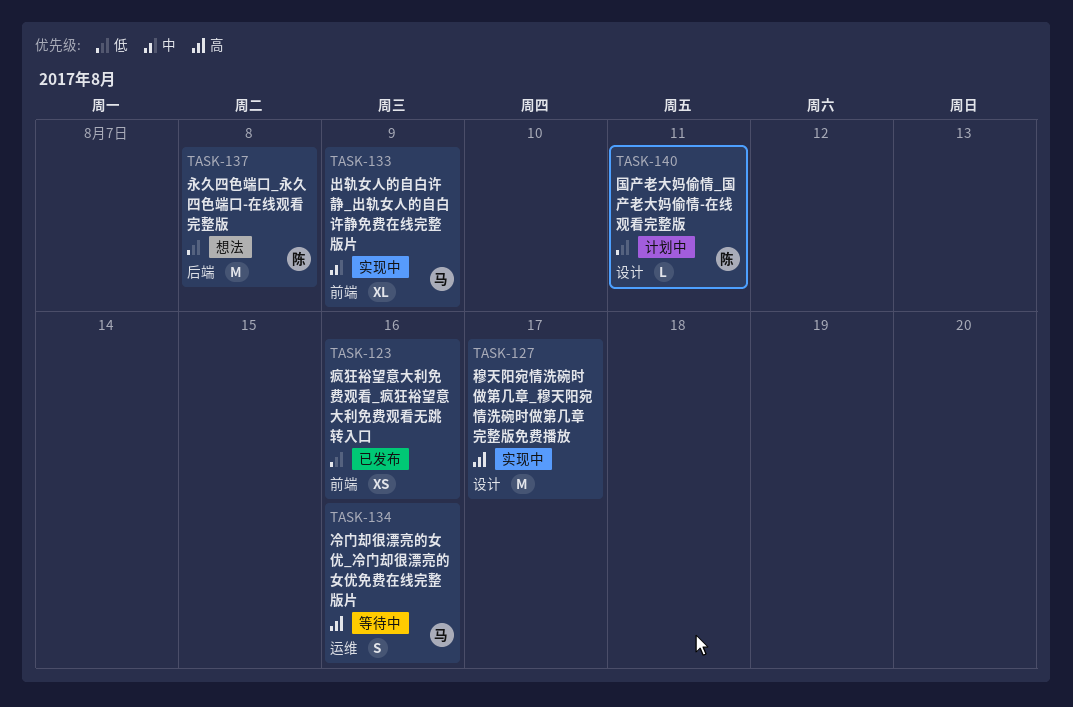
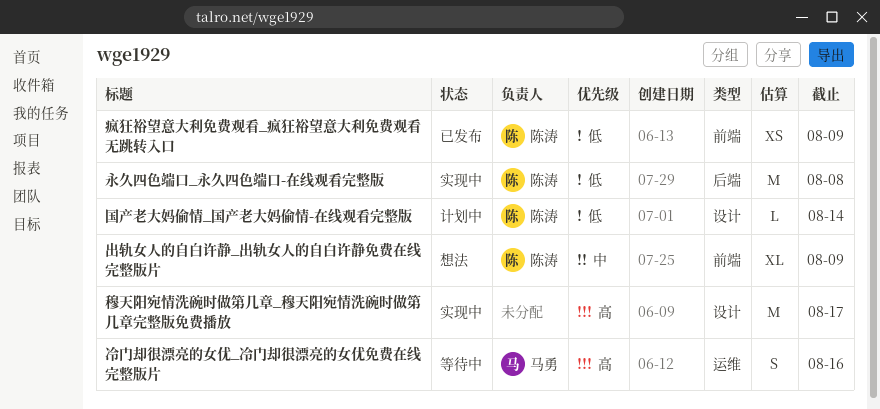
出轨女人的自白许静_出轨女人的自白许静免费在线完整版片, status: 实现中 -> 想法
出轨女人的自白许静_出轨女人的自白许静免费在线完整版片, owner: 马勇 -> 陈涛
国产老大妈偷情_国产老大妈偷情-在线观看完整版, due: Aug 11 -> Aug 14
永久四色端口_永久四色端口-在线观看完整版, status: 想法 -> 实现中
疯狂裕望意大利免费观看_疯狂裕望意大利免费观看无跳转入口, owner: none -> 陈涛
疯狂裕望意大利免费观看_疯狂裕望意大利免费观看无跳转入口, due: Aug 16 -> Aug 9

